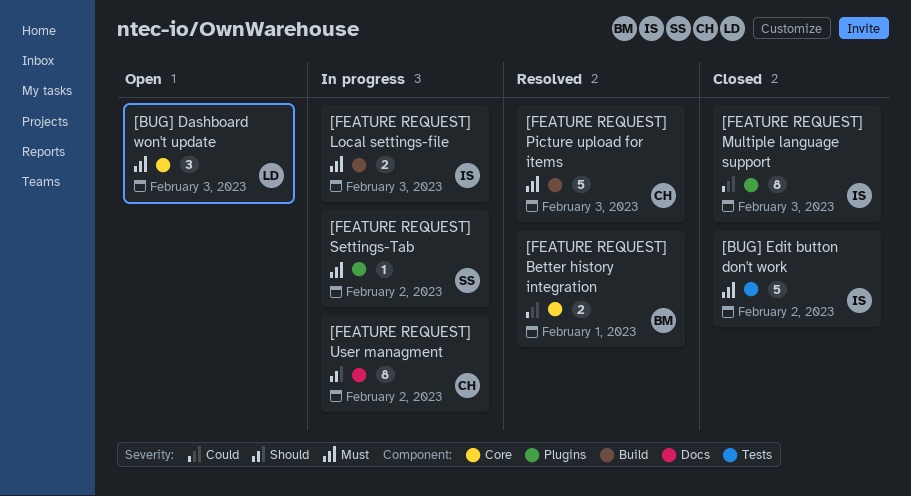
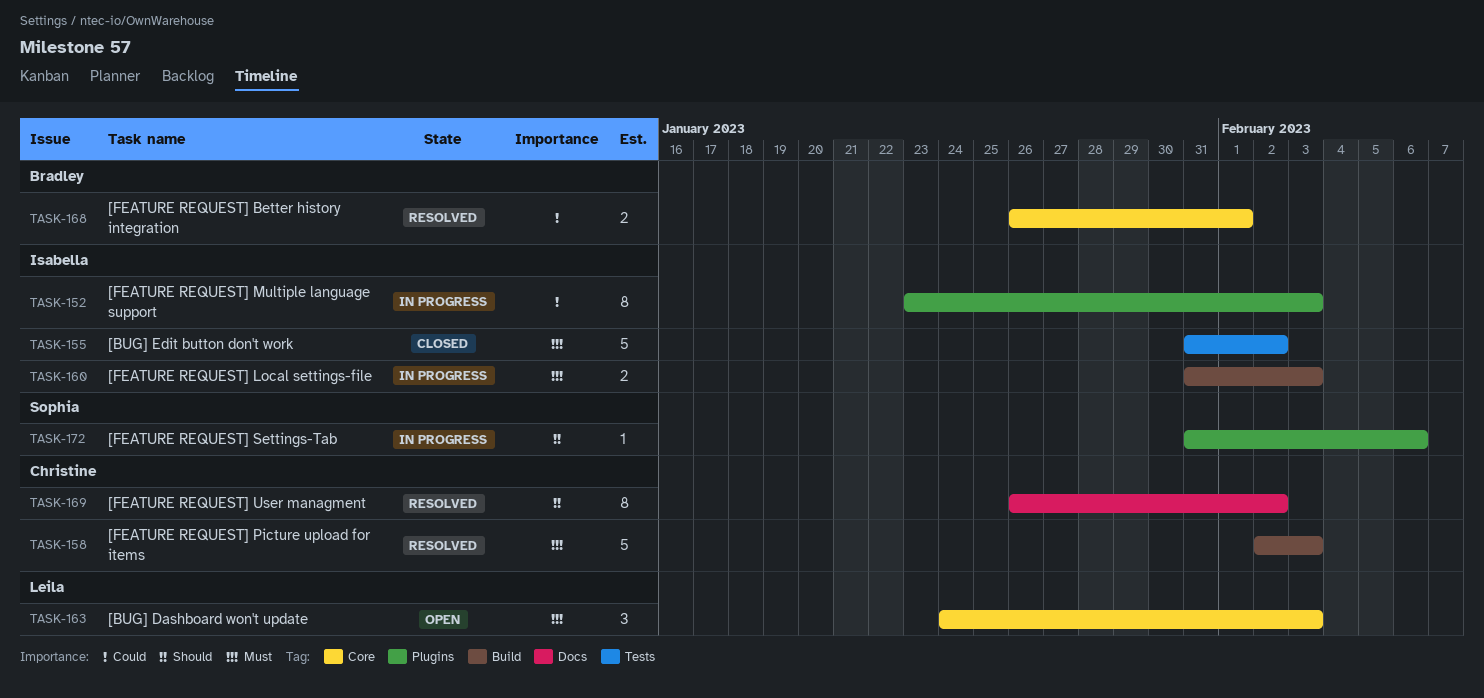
[FEATURE REQUEST] Multiple language support, status: Closed -> In progress
[FEATURE REQUEST] Settings-Tab, priority: Must -> Should
[FEATURE REQUEST] Settings-Tab, due: Feb 2 -> Feb 6
[FEATURE REQUEST] User managment, status: In progress -> Resolved

